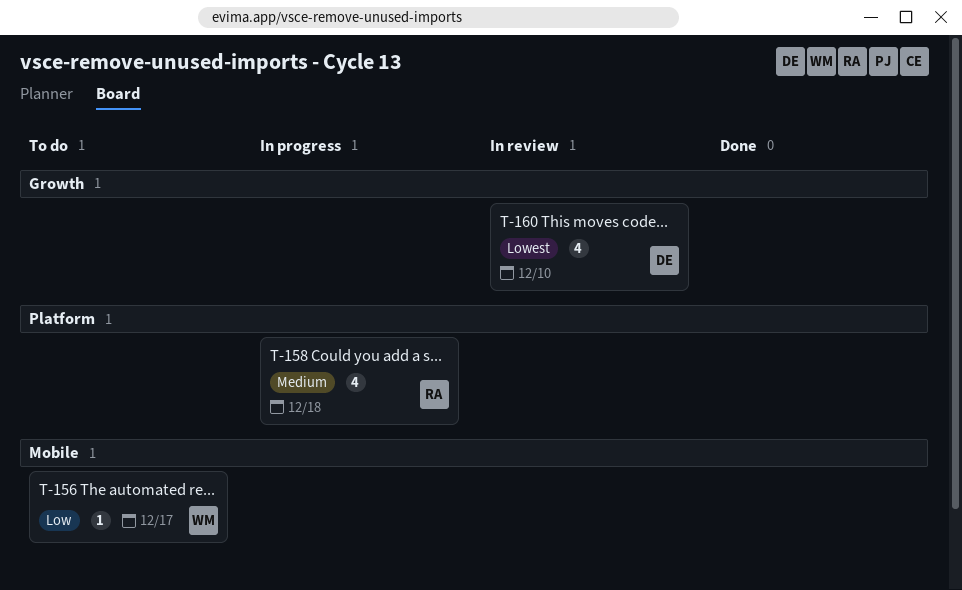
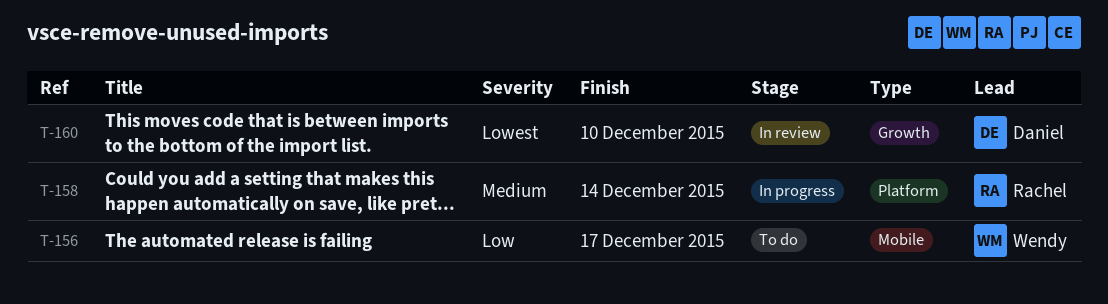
T-158, due: Dec 18 -> Dec 14

